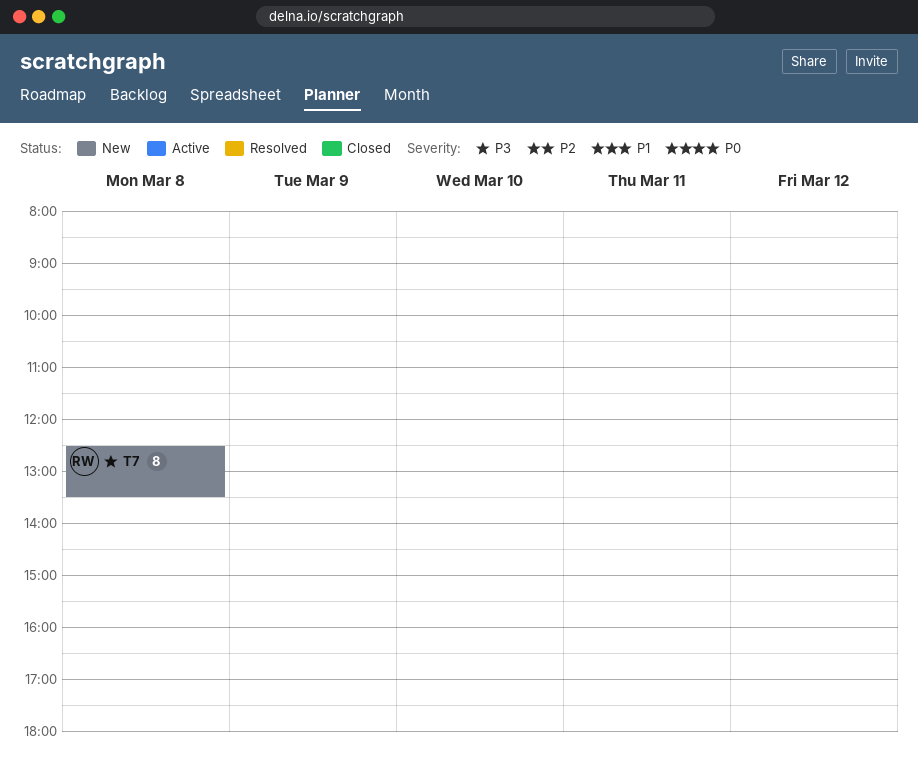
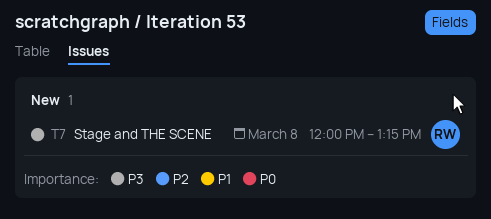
T7, begins: 12:30 -> 12:00
T7, ends: 13:30 -> 13:15

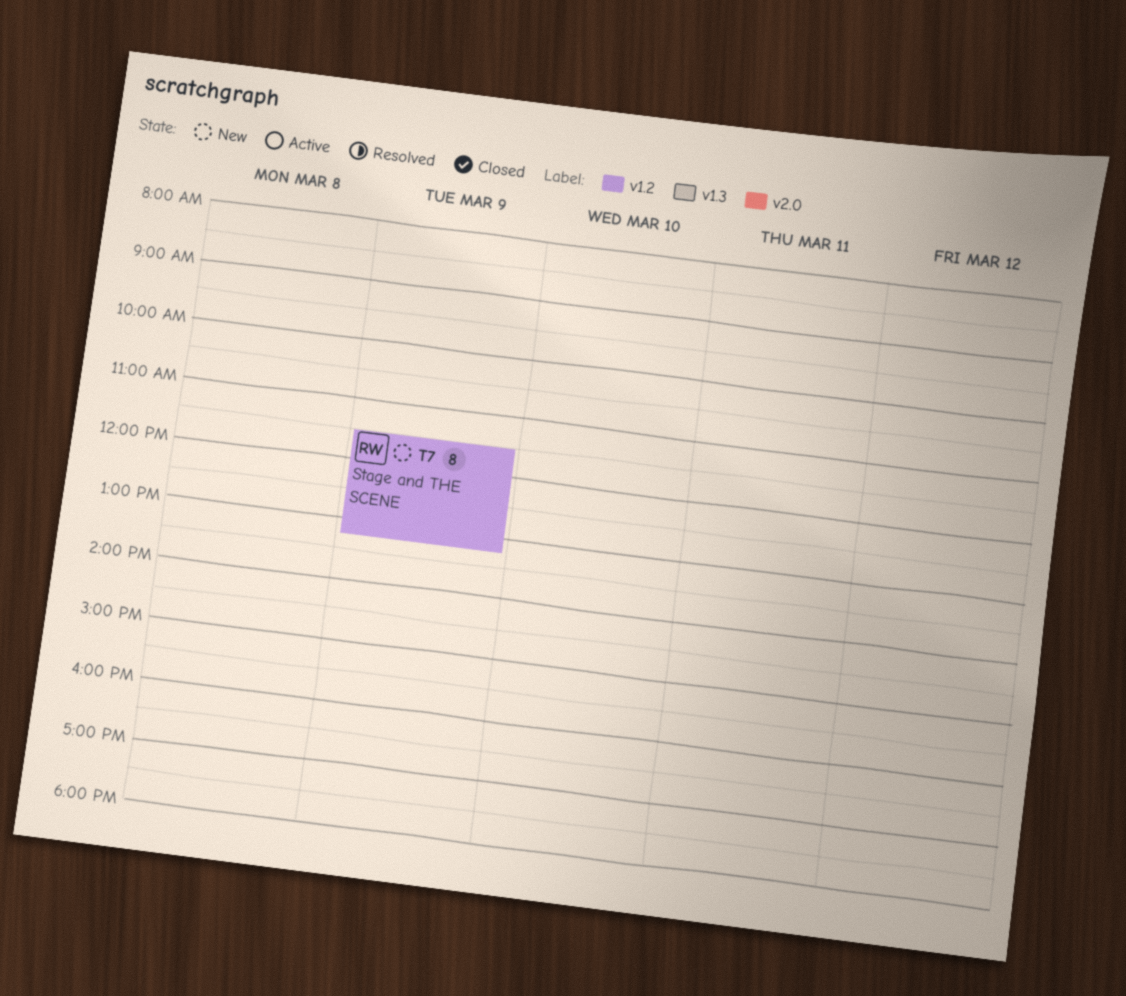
T7, day: Mar 8 -> Mar 9
T7, begins: 12:00 -> 11:30

